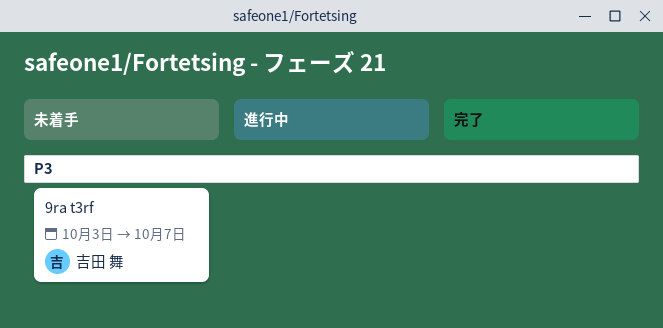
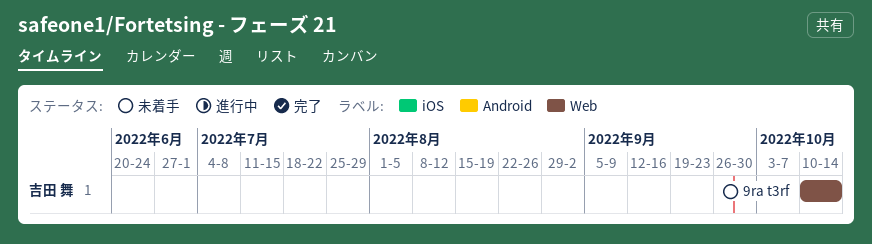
9ra t3rf, start: Oct 3 -> Oct 10
9ra t3rf, due: Oct 7 -> Oct 14

